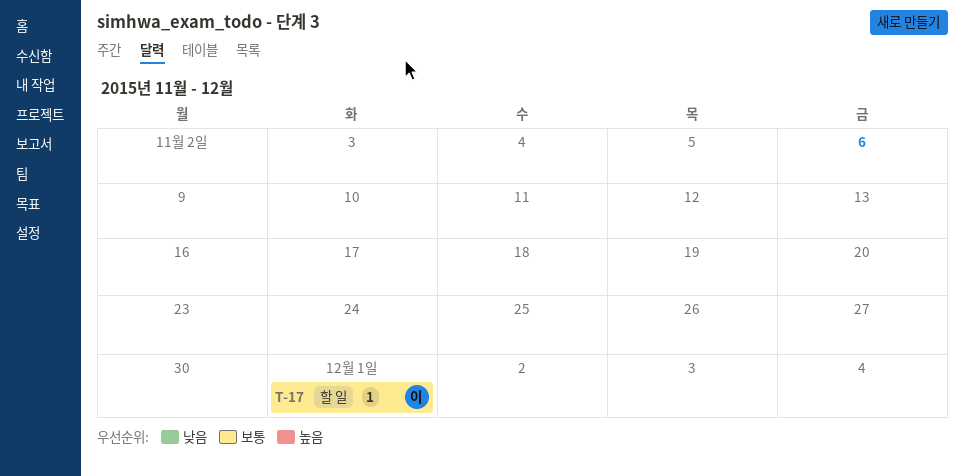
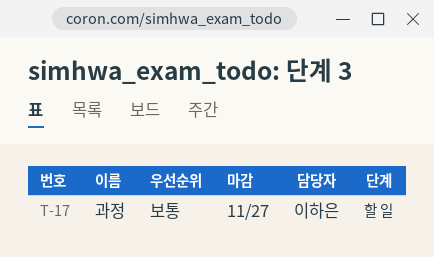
T-17, due: Dec 1 -> Nov 27

